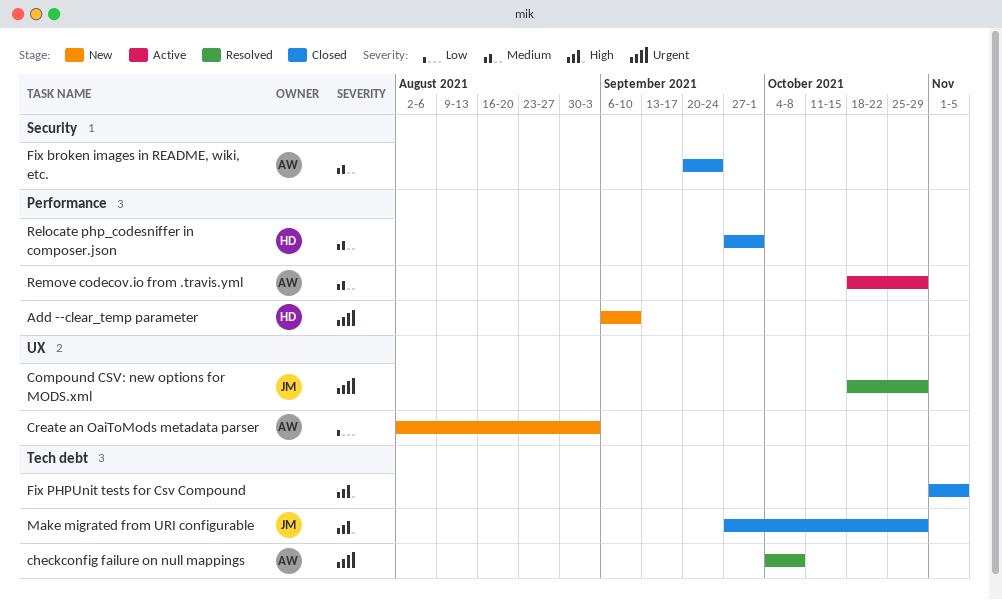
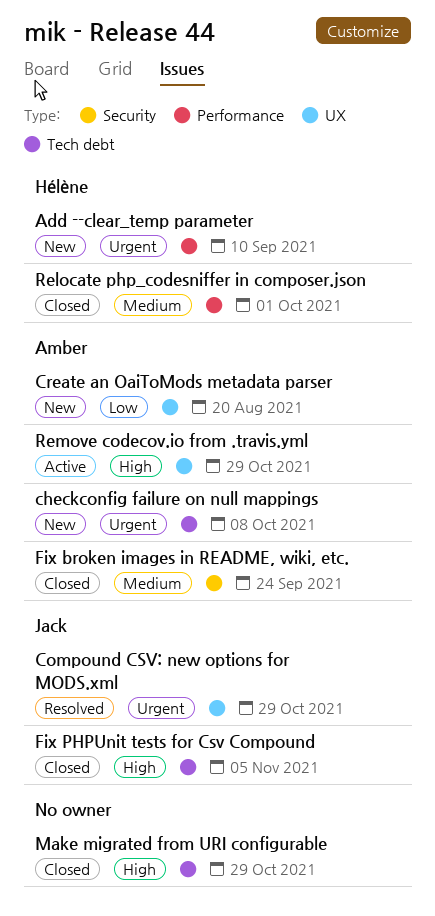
checkconfig failure on null mappings, status: Resolved -> New
Create an OaiToMods metadata parser, due: Sep 3 -> Aug 20
Fix PHPUnit tests for Csv Compound, owner: none -> Jack
Make migrated from URI configurable, owner: Jack -> none
Remove codecov.io from .travis.yml, priority: Medium -> High
Remove codecov.io from .travis.yml, label: Performance -> UX

